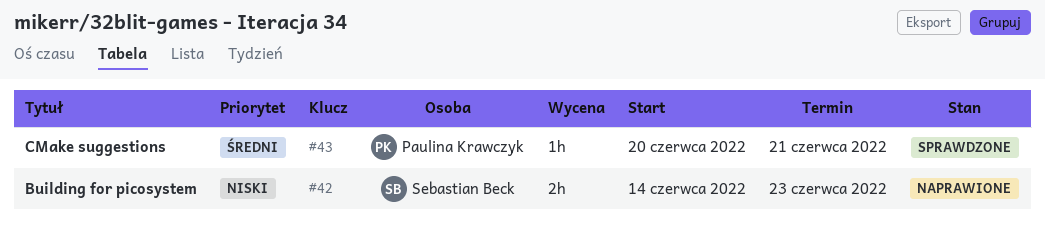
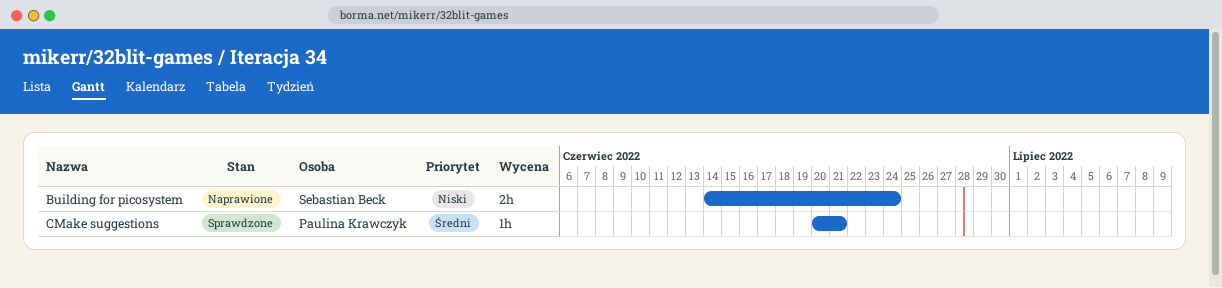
Building for picosystem, due: Jun 23 -> Jun 24

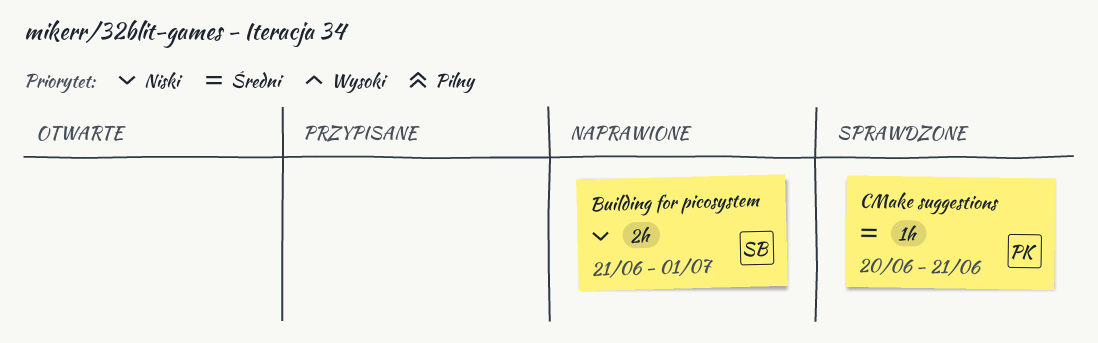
Building for picosystem, start: Jun 14 -> Jun 21
Building for picosystem, due: Jun 24 -> Jul 1

